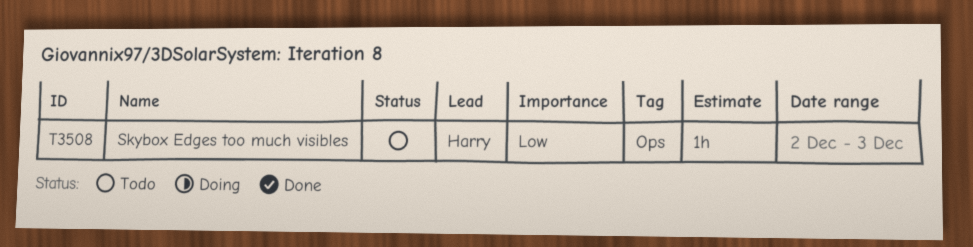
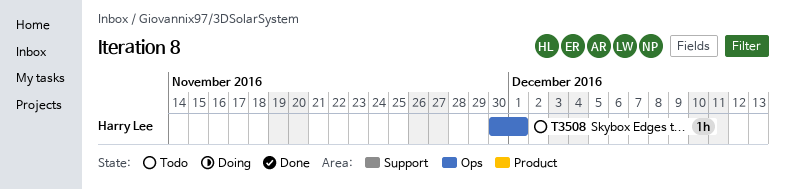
T3508, start: Dec 2 -> Nov 30
T3508, due: Dec 3 -> Dec 1

